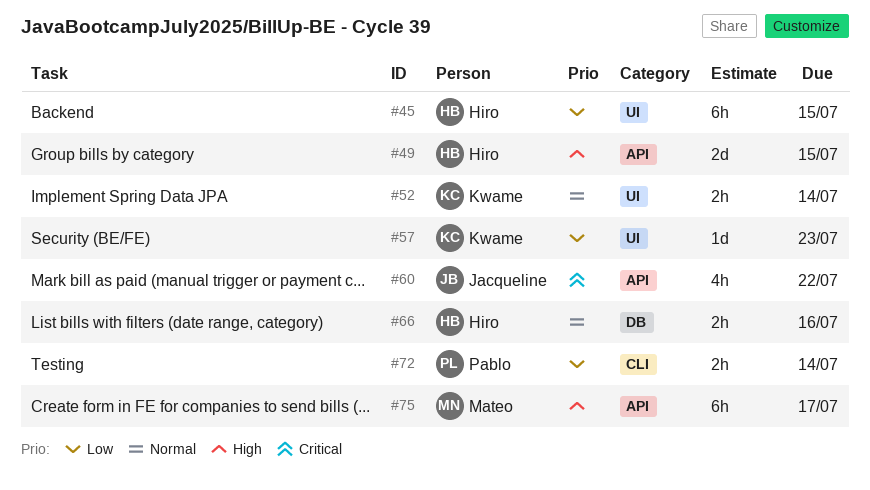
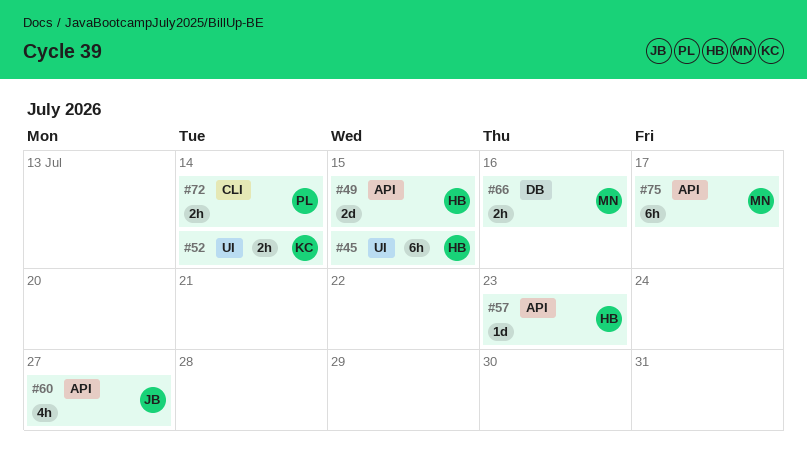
#57, owner: Kwame -> Hiro
#57, label: UI -> API
#60, due: Jul 22 -> Jul 27
#66, owner: Hiro -> Mateo

